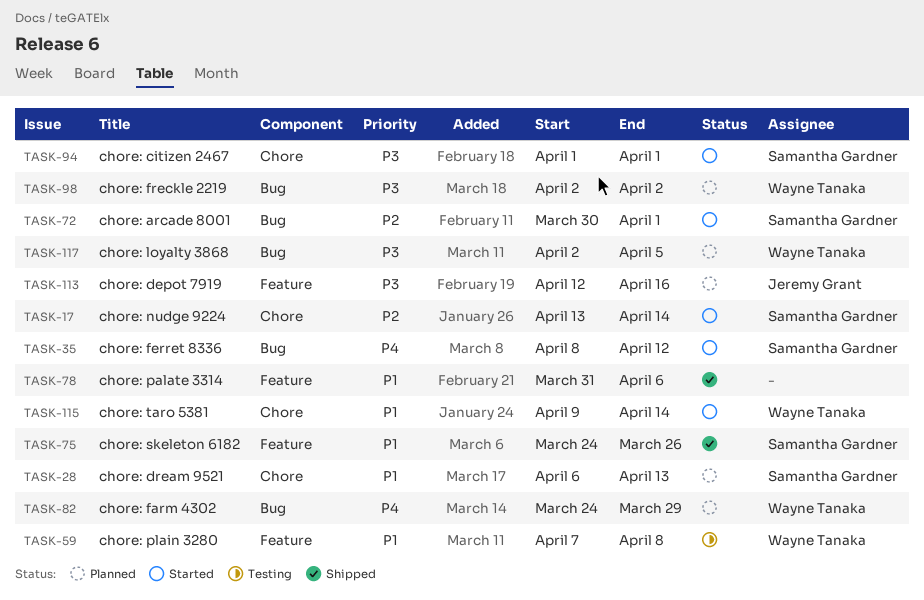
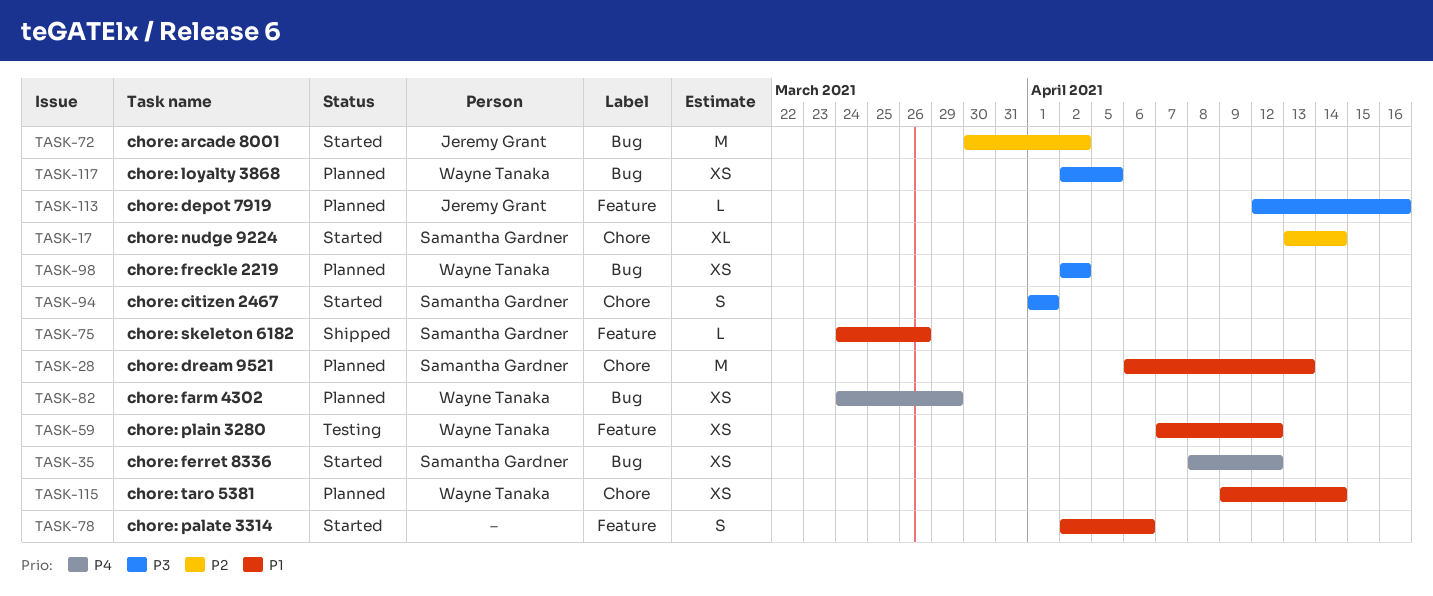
TASK-59, due: Apr 8 -> Apr 12
TASK-72, owner: Samantha Gardner -> Jeremy Grant
TASK-72, due: Apr 1 -> Apr 2
TASK-78, status: Shipped -> Started
TASK-78, start: Mar 31 -> Apr 2
TASK-115, status: Started -> Planned

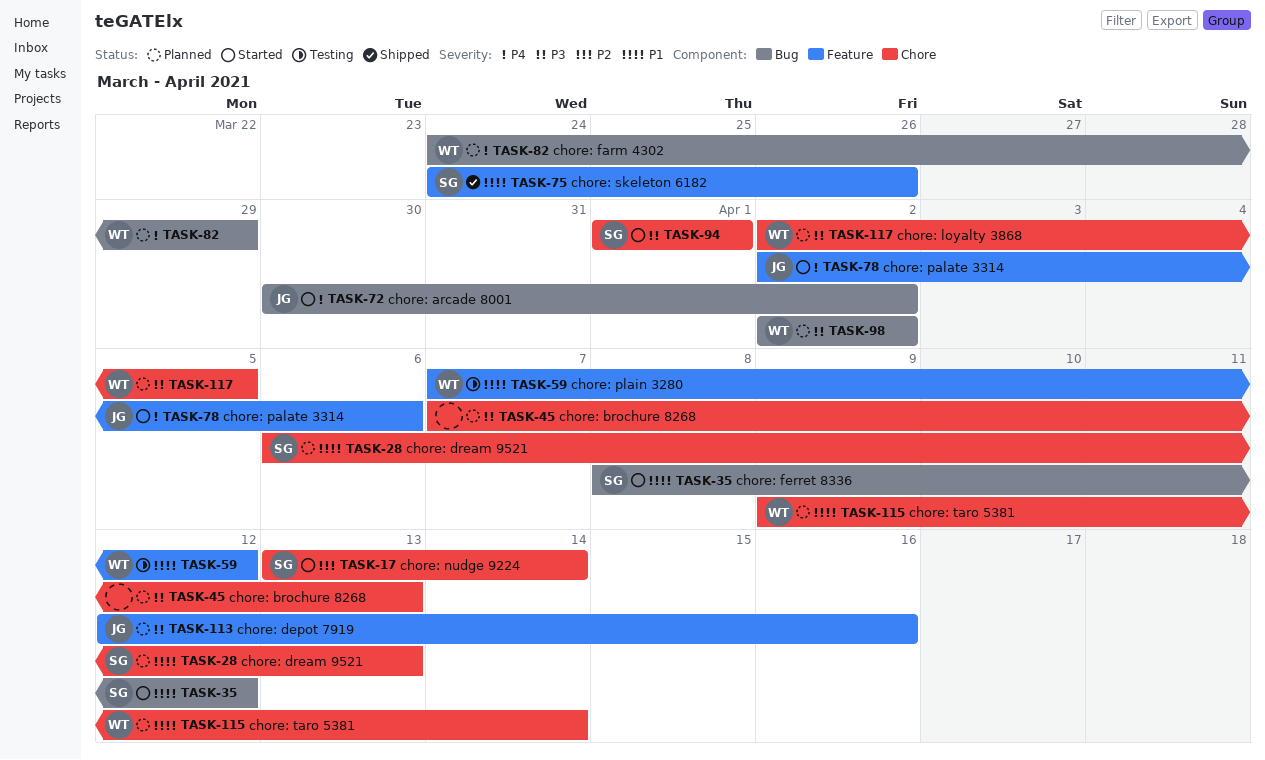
TASK-35, priority: P4 -> P1
TASK-45: none -> present
TASK-72, priority: P2 -> P4
TASK-78, owner: none -> Jeremy Grant
TASK-78, priority: P1 -> P4
TASK-117, label: Bug -> Chore

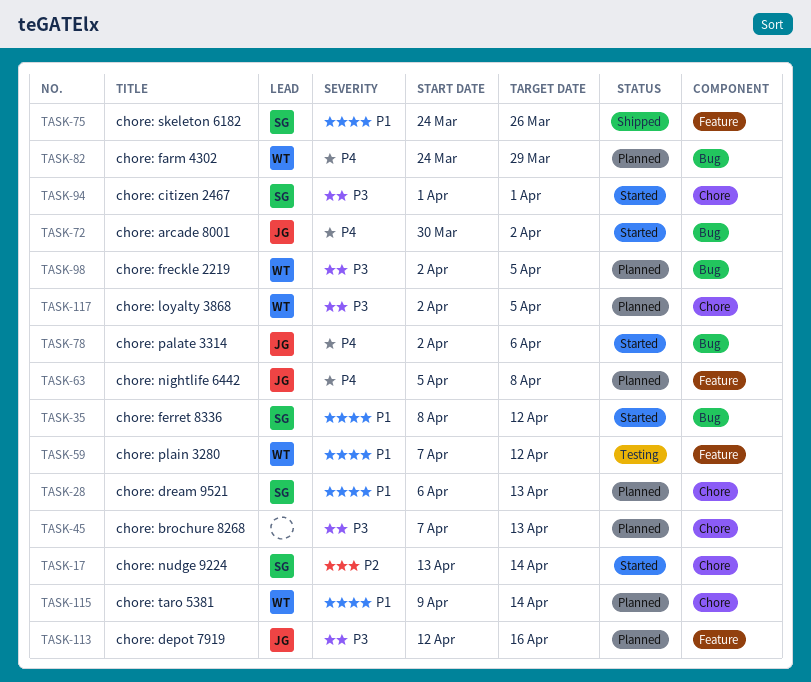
TASK-63: none -> present
TASK-78, label: Feature -> Bug
TASK-98, due: Apr 2 -> Apr 5

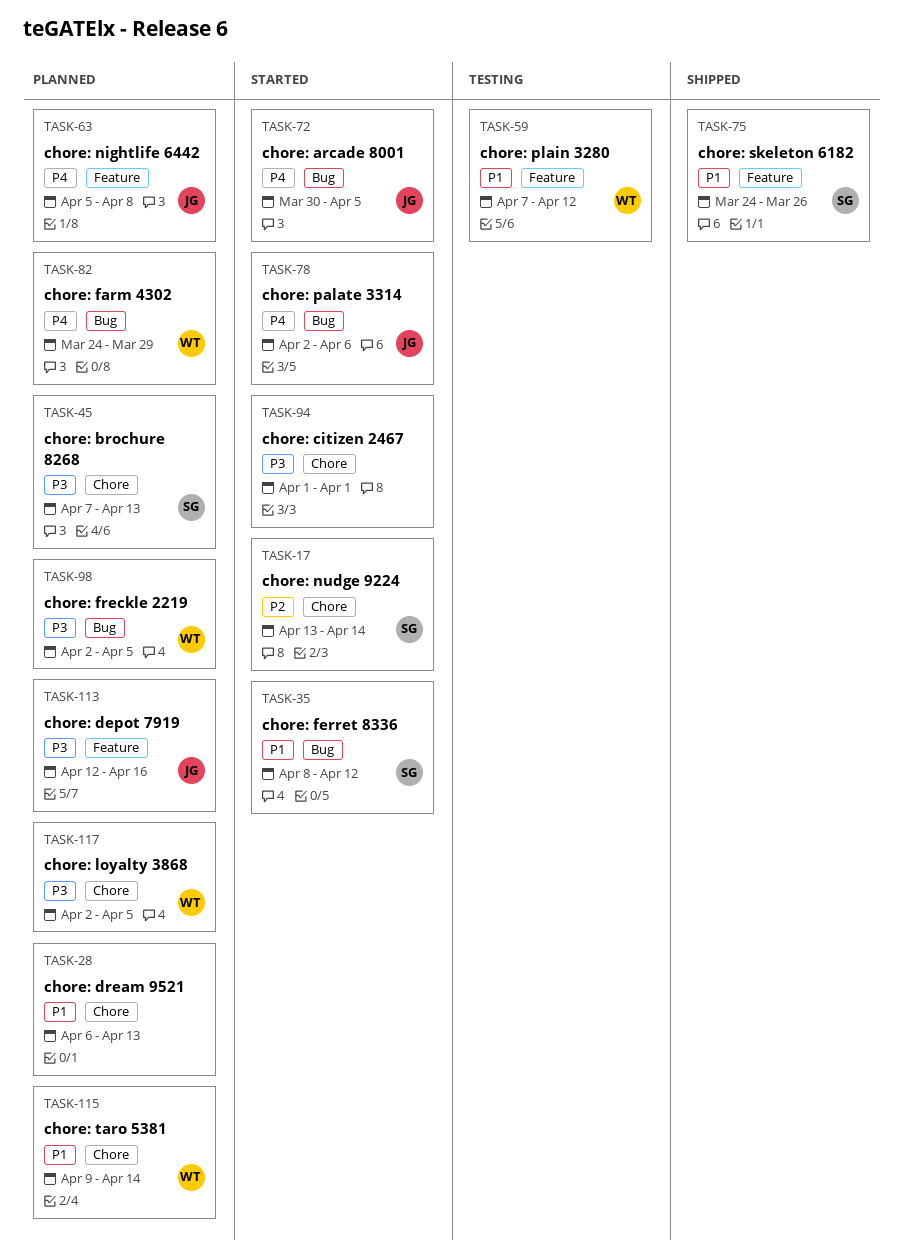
TASK-28, owner: SG -> none
TASK-45, owner: none -> SG
TASK-72, due: Apr 2 -> Apr 5
TASK-94, owner: SG -> none

